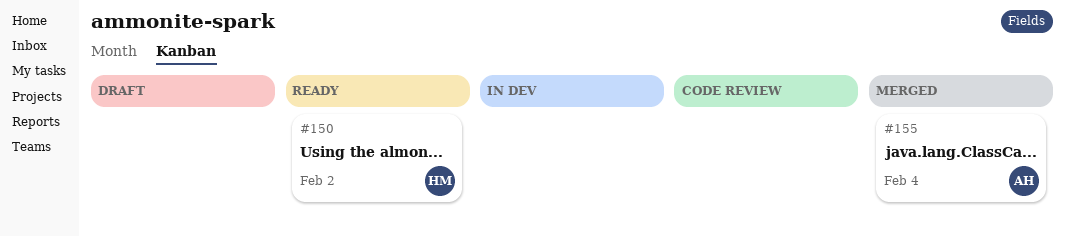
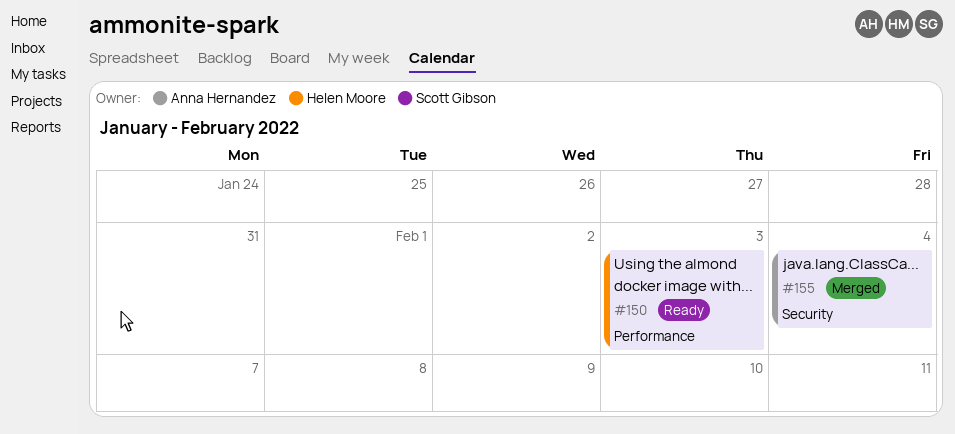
#150, due: Feb 2 -> Feb 3

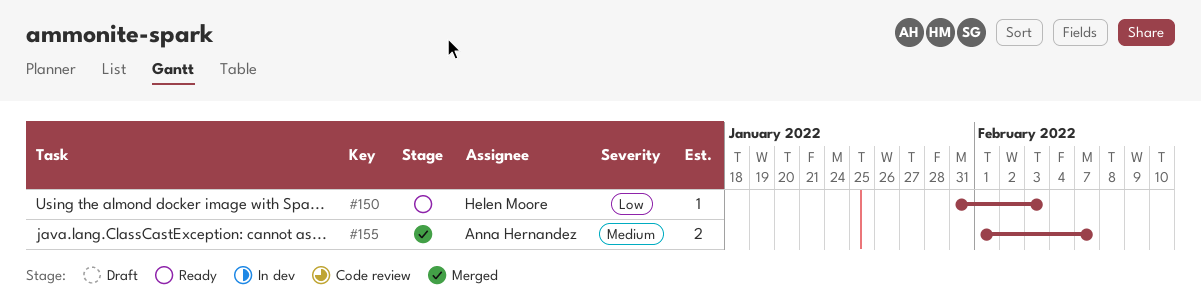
#155, due: Feb 4 -> Feb 7

